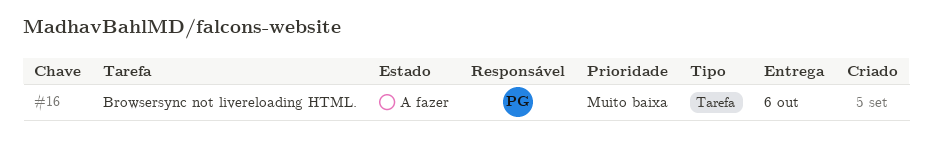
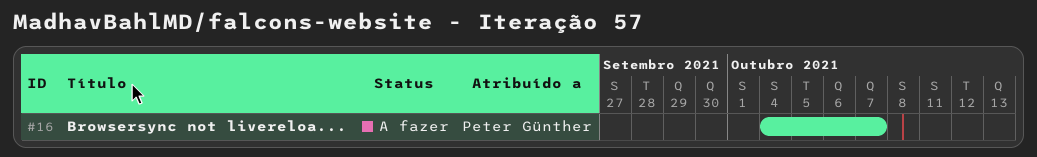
#16, due: Oct 6 -> Oct 7

